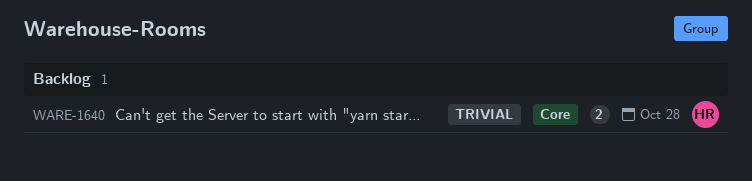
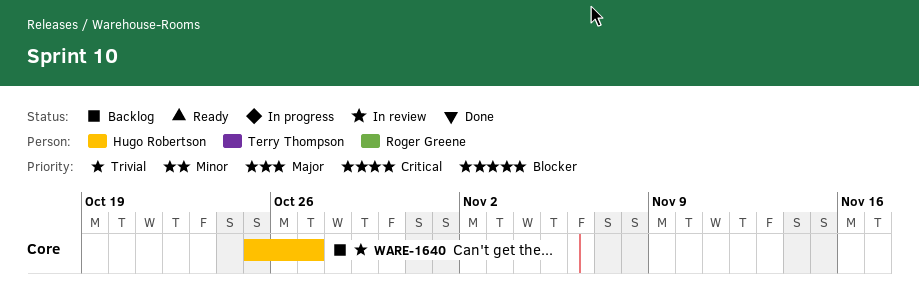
WARE-1640, due: Oct 28 -> Oct 27

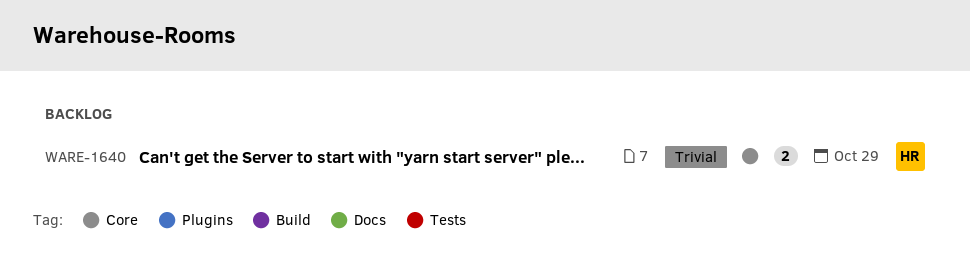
WARE-1640, due: Oct 27 -> Oct 29

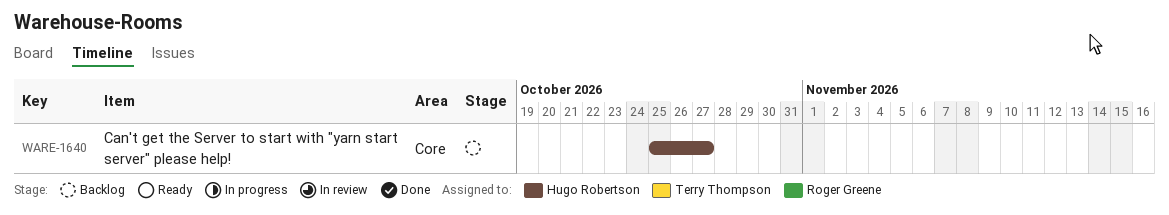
WARE-1640, due: Oct 29 -> Oct 27

